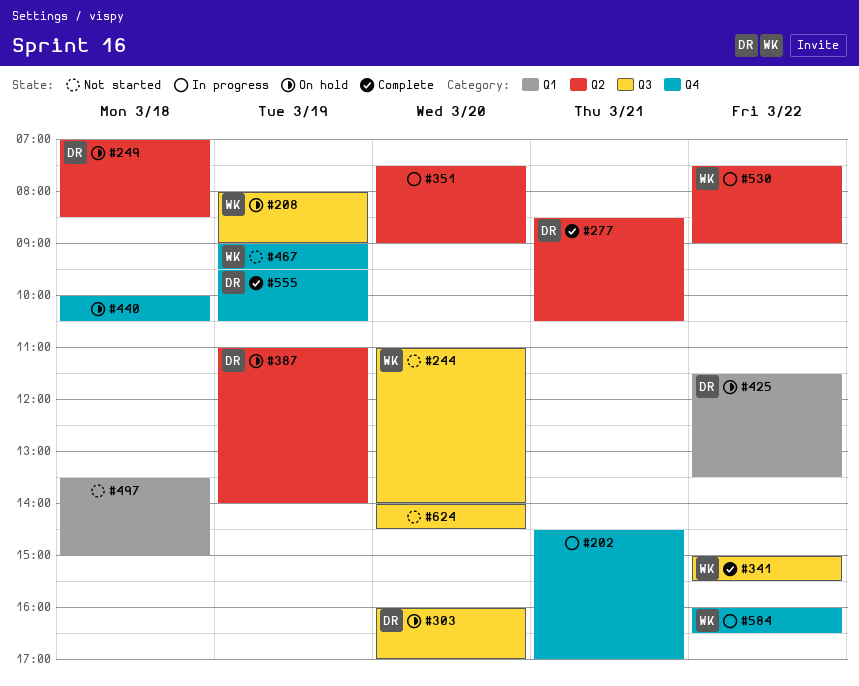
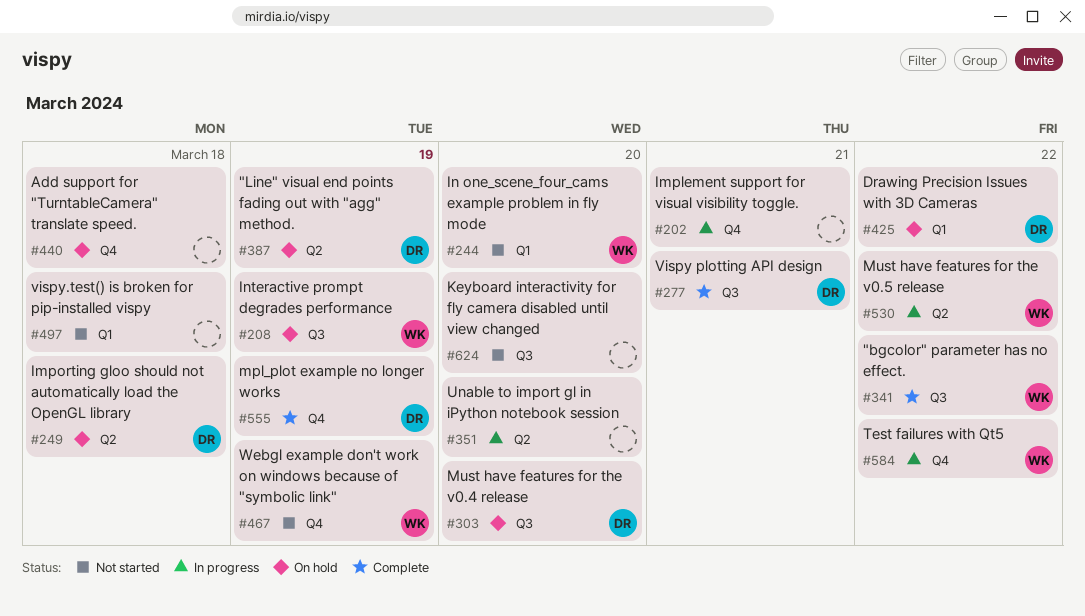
#244, label: Q3 -> Q1
#277, label: Q2 -> Q3

